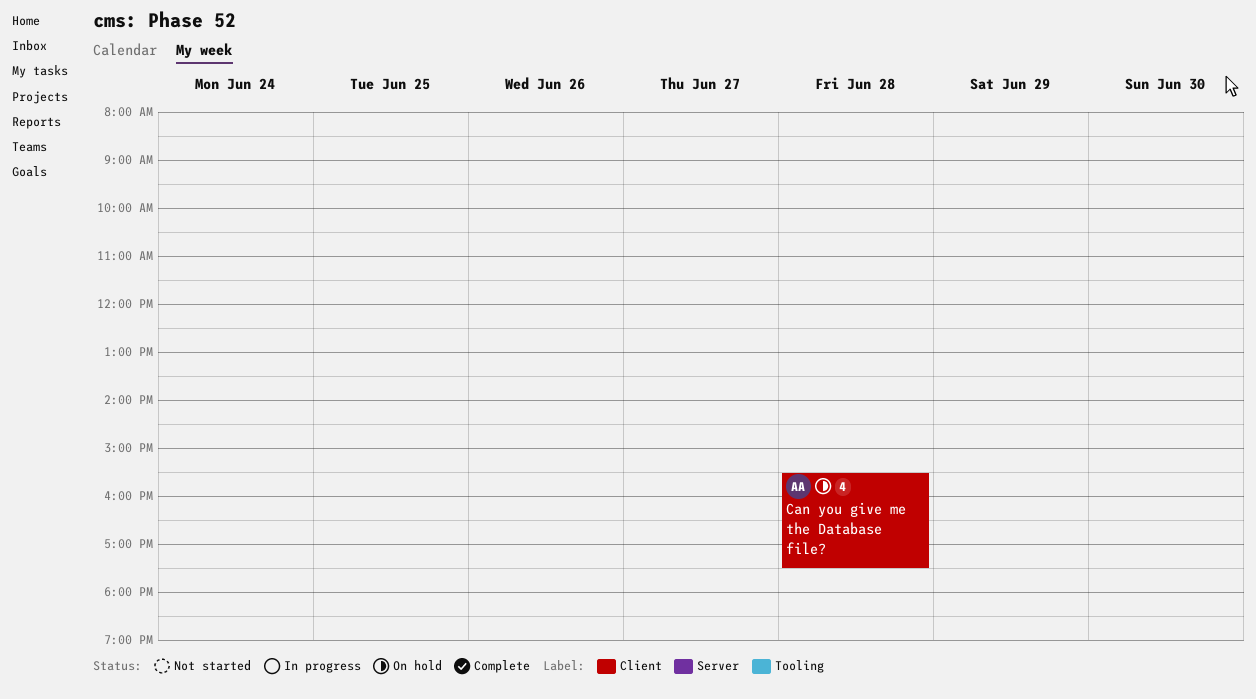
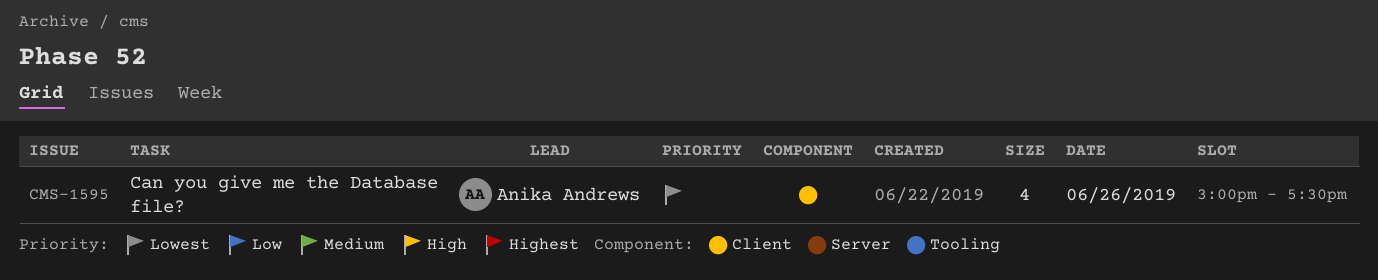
Can you give me the Database file?, day: Jun 28 -> Jun 26
Can you give me the Database file?, begins: 15:30 -> 15:00

